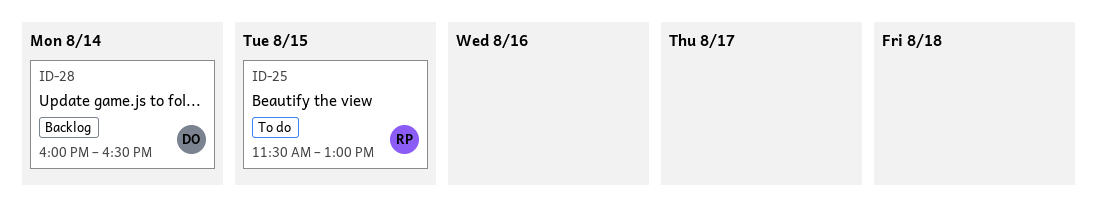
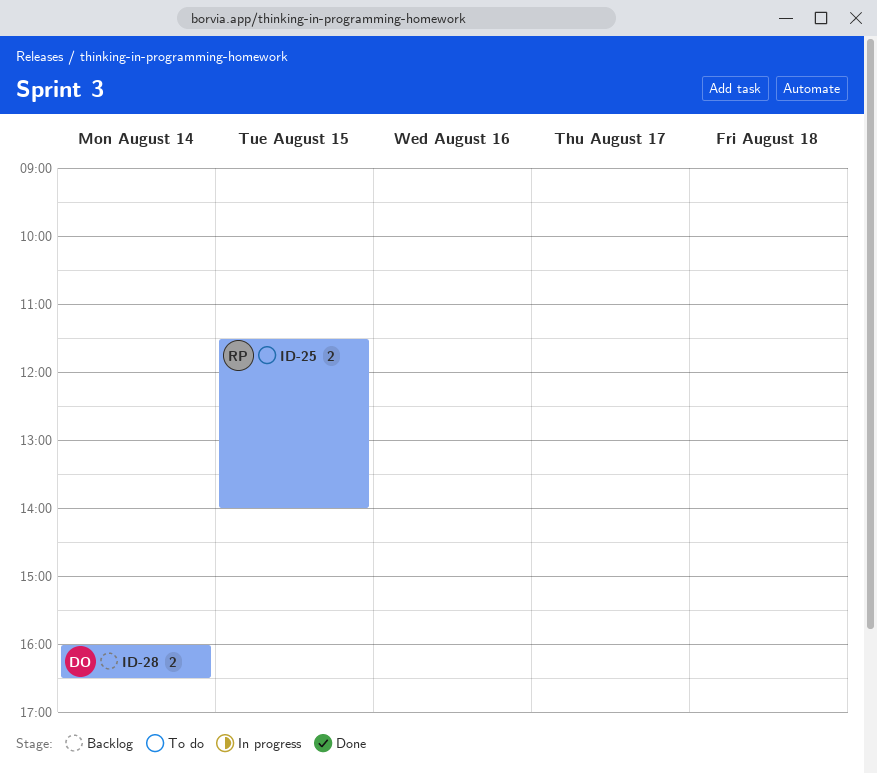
ID-25, ends: 13:00 -> 14:00

